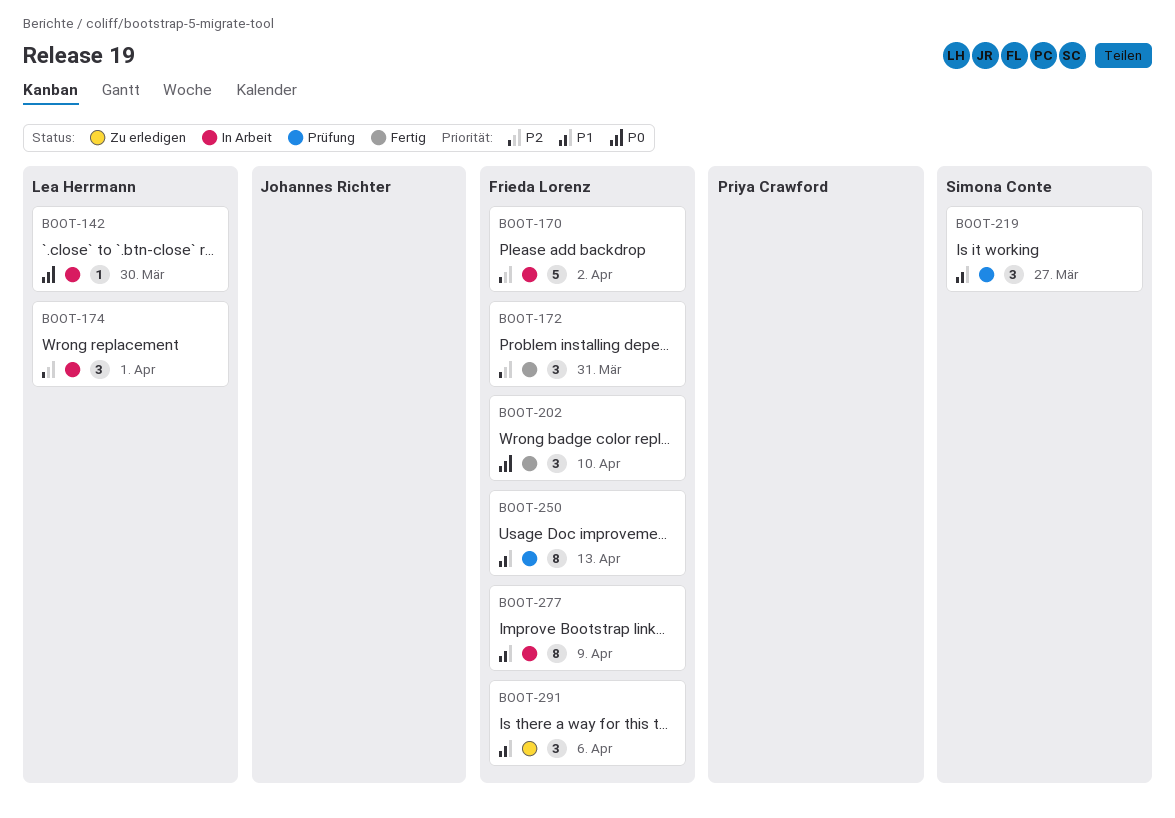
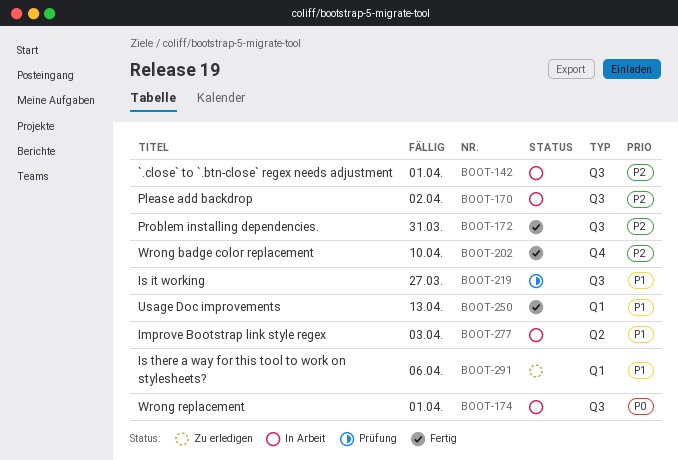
BOOT-142, priority: P0 -> P2
BOOT-142, due: Mar 30 -> Apr 1
BOOT-174, priority: P2 -> P0
BOOT-202, priority: P0 -> P2
BOOT-250, status: Prüfung -> Fertig
BOOT-277, due: Apr 9 -> Apr 3

